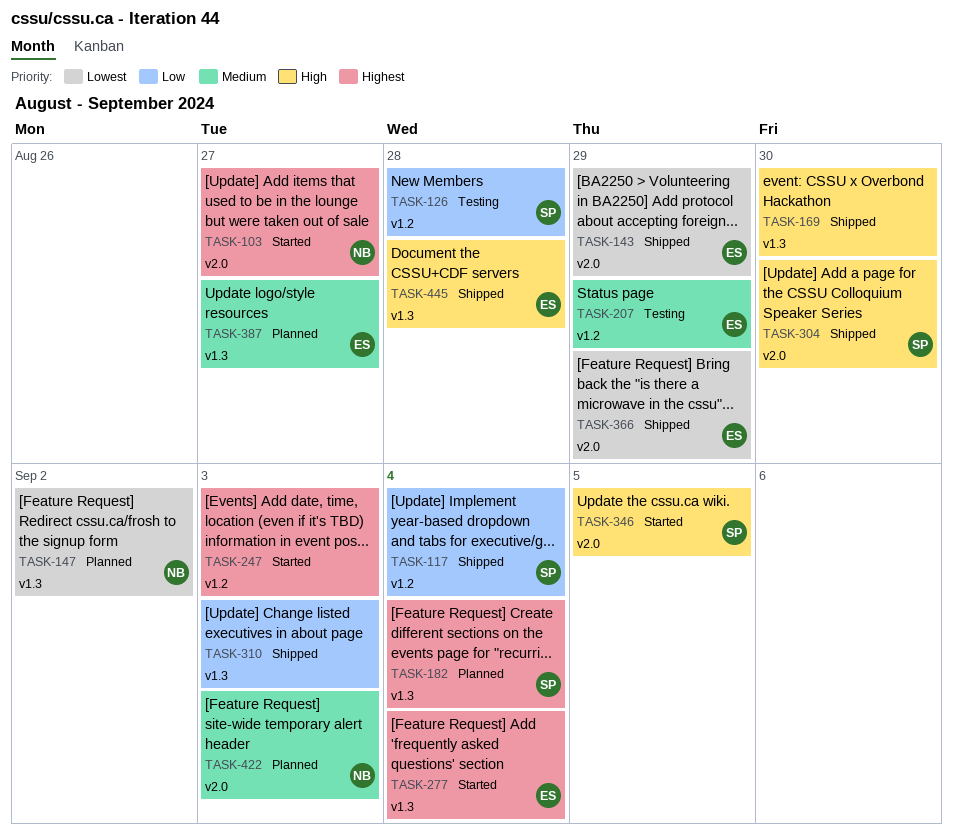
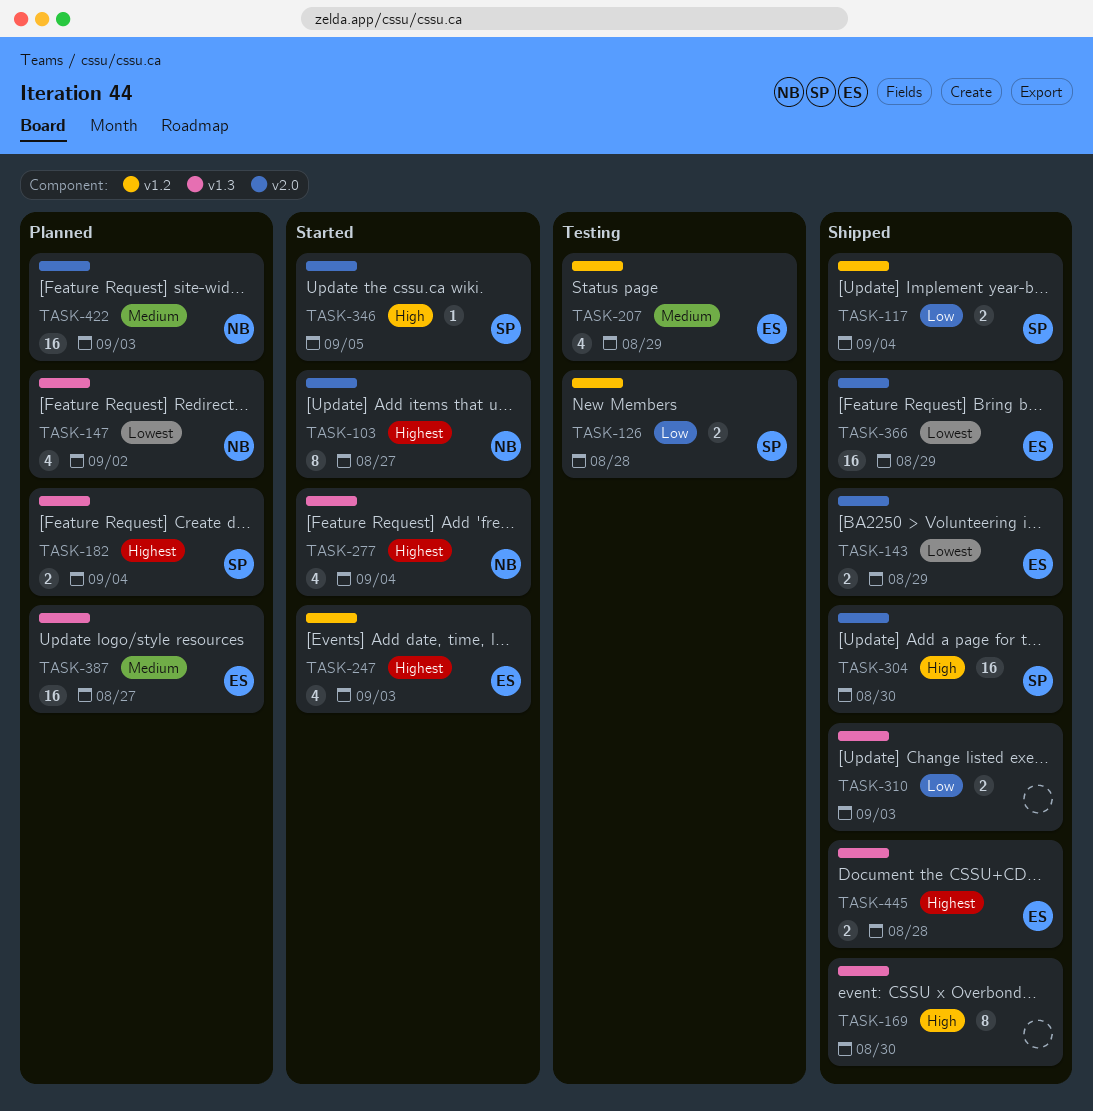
TASK-247, owner: none -> ES
TASK-277, owner: ES -> NB
TASK-445, priority: High -> Highest

